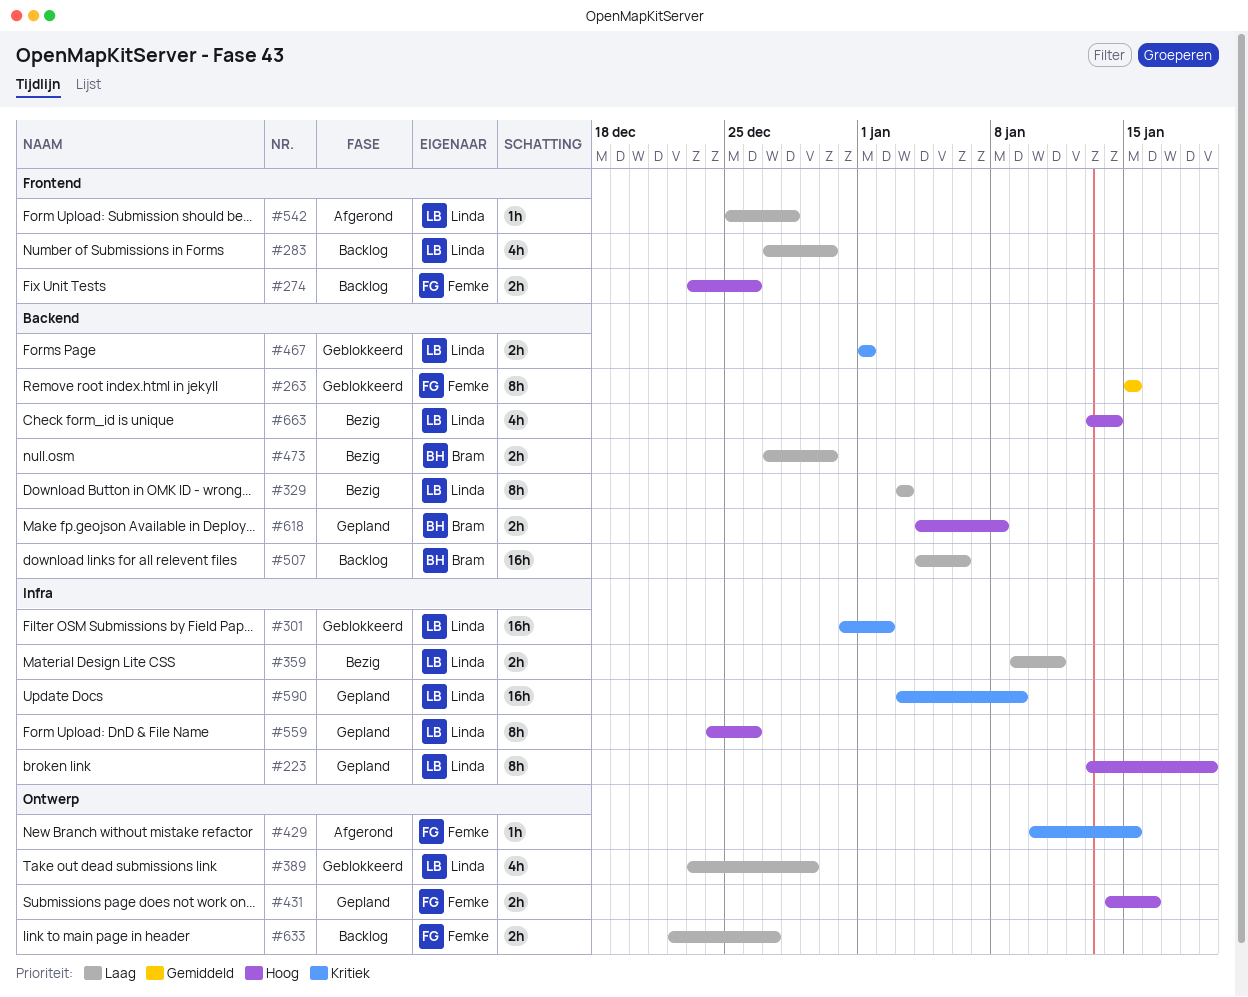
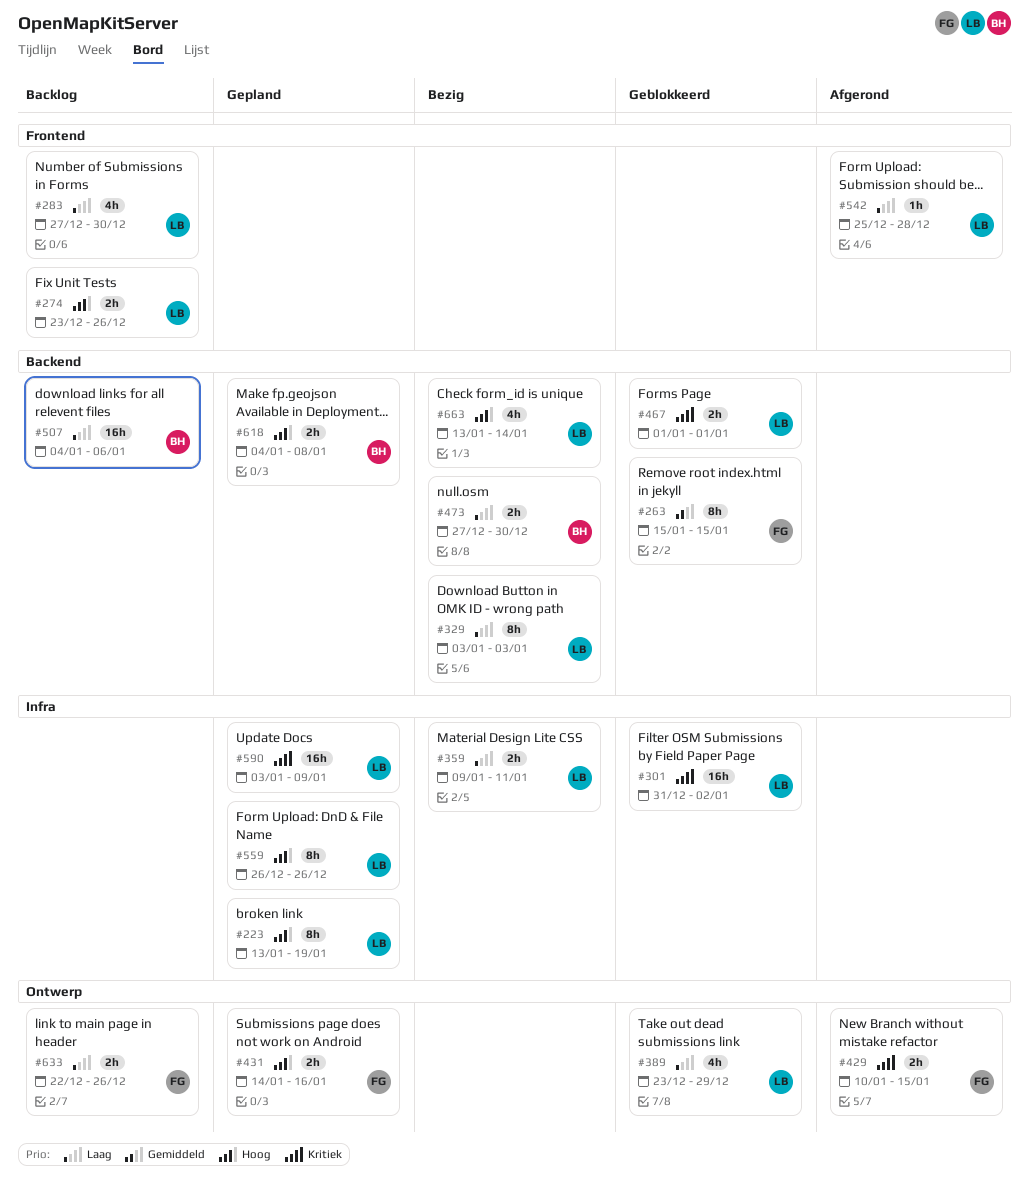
#274, owner: Femke -> Linda
#429, estimate: 1h -> 2h
#559, start: Dec 24 -> Dec 26
#633, due: Dec 27 -> Dec 26

